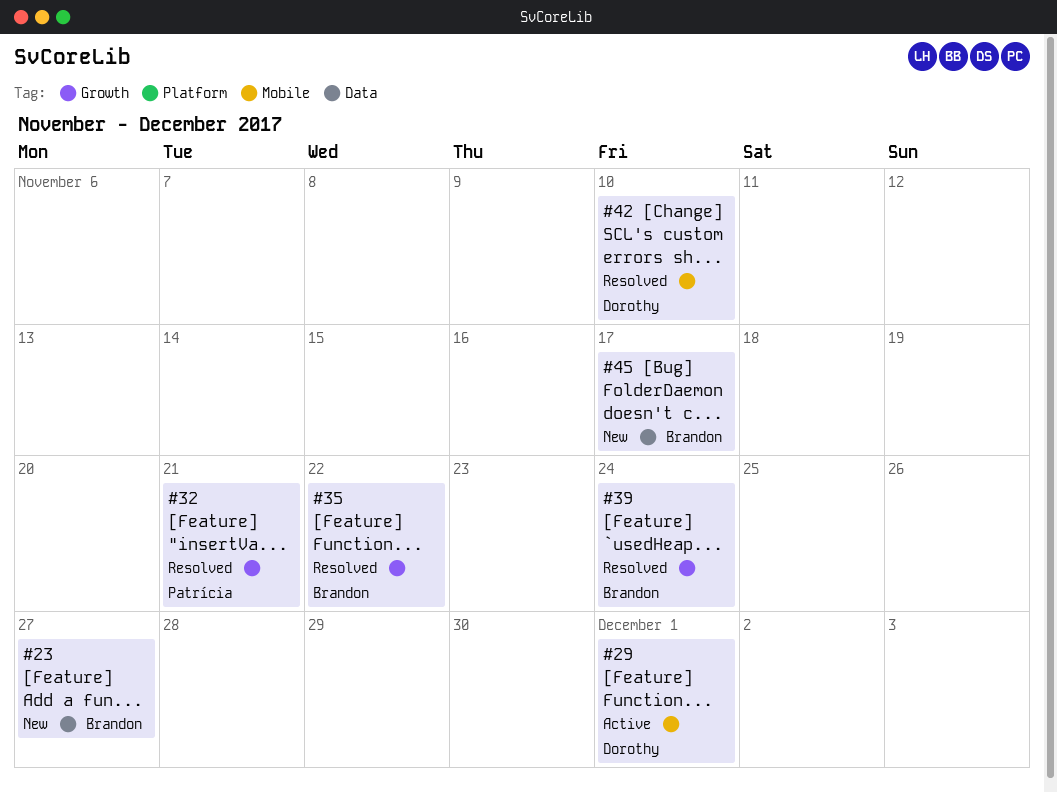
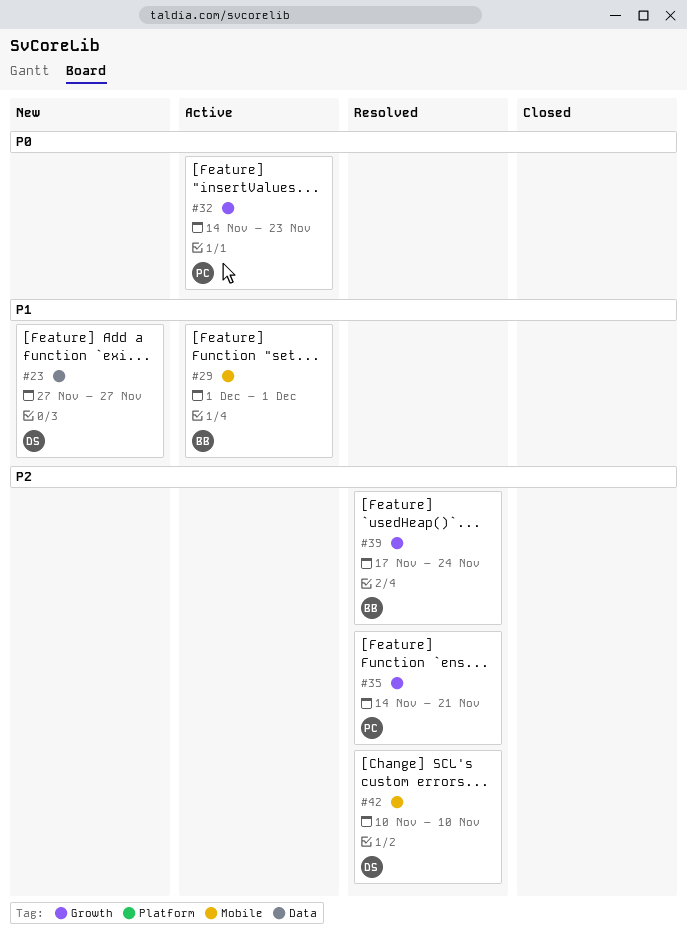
#23, owner: Brandon -> Dorothy
#29, owner: Dorothy -> Brandon
#32, status: Resolved -> Active
#32, due: Nov 21 -> Nov 23
#35, owner: Brandon -> Patrícia
#35, due: Nov 22 -> Nov 21
#45: present -> none

